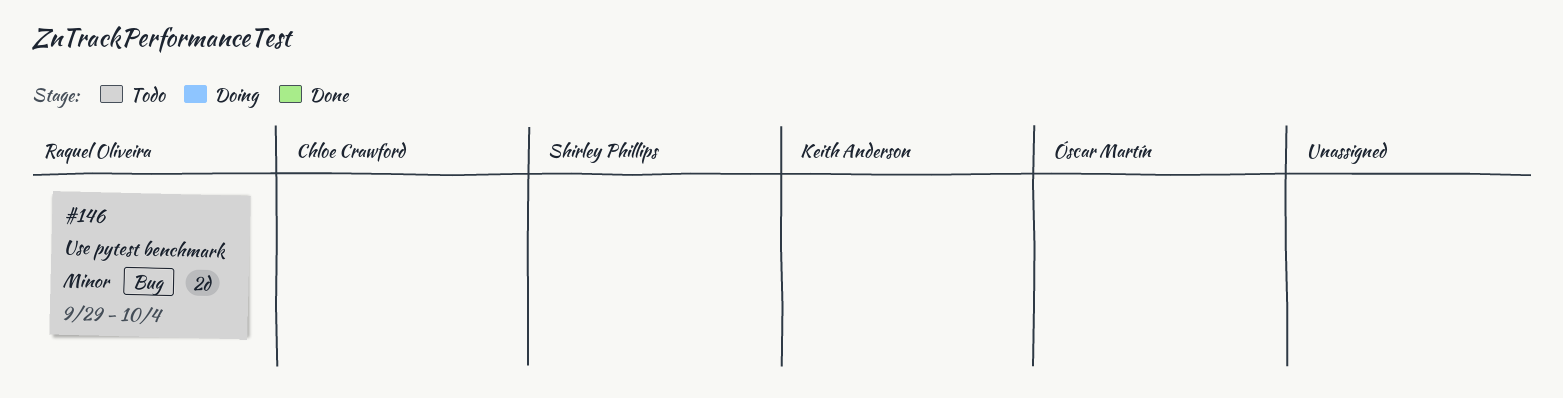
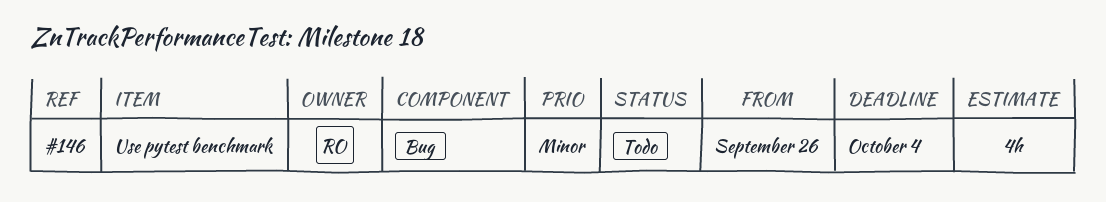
#146, estimate: 2d -> 4h
#146, start: Sep 29 -> Sep 26

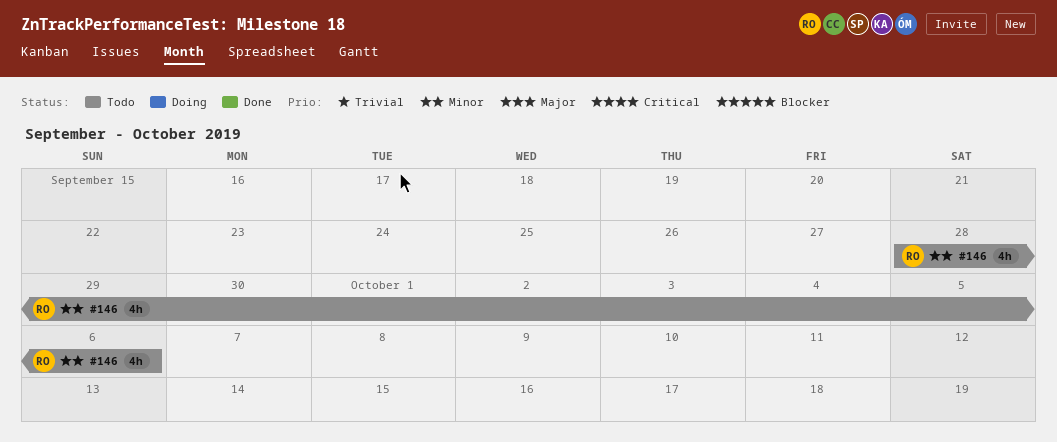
#146, start: Sep 26 -> Sep 28
#146, due: Oct 4 -> Oct 6

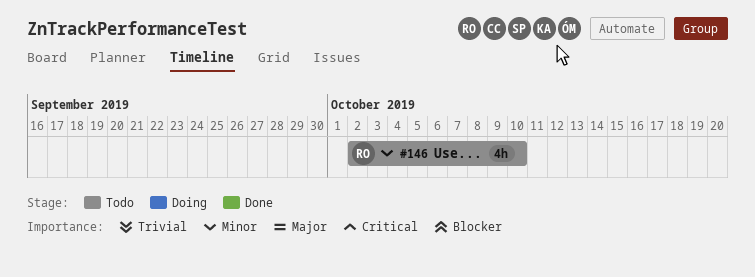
#146, start: Sep 28 -> Oct 2
#146, due: Oct 6 -> Oct 10

